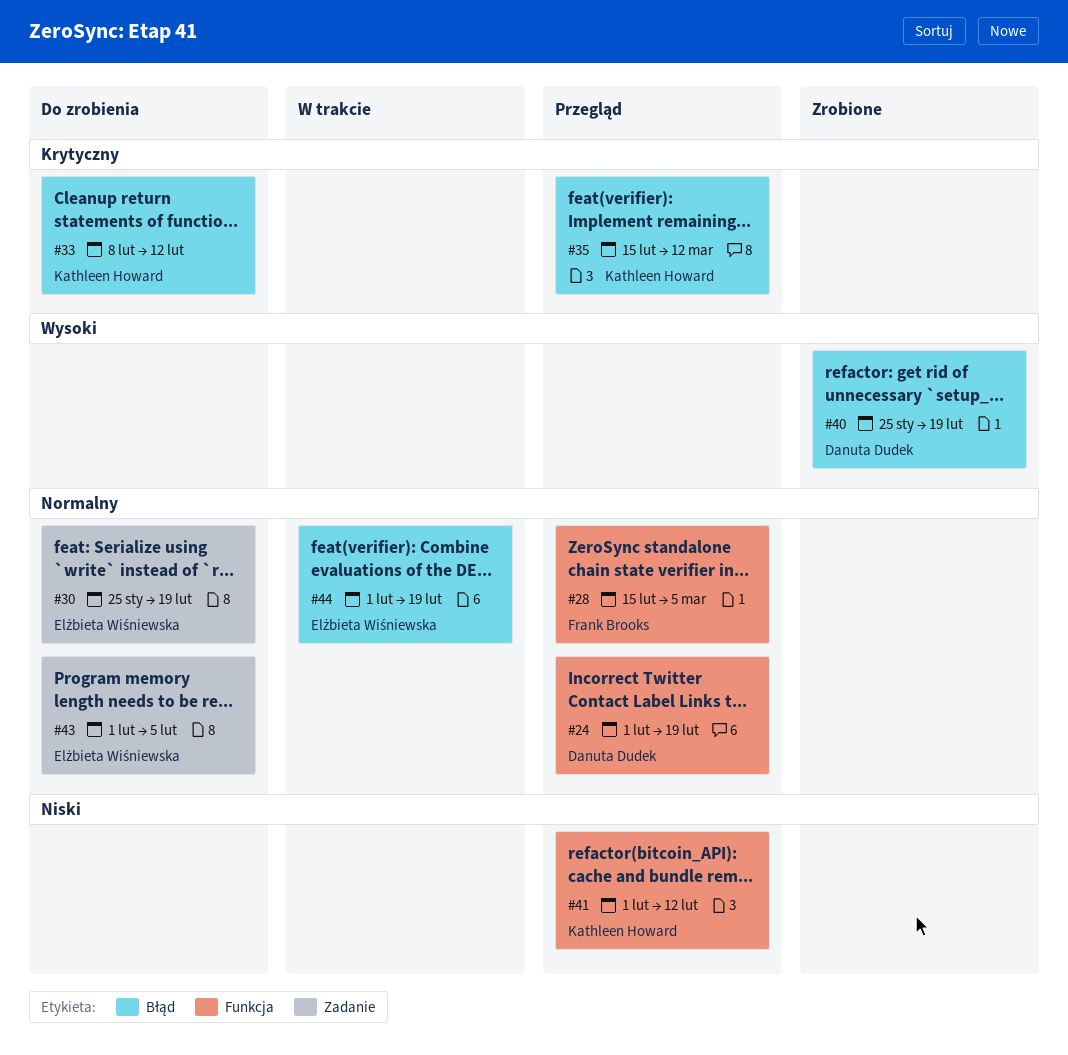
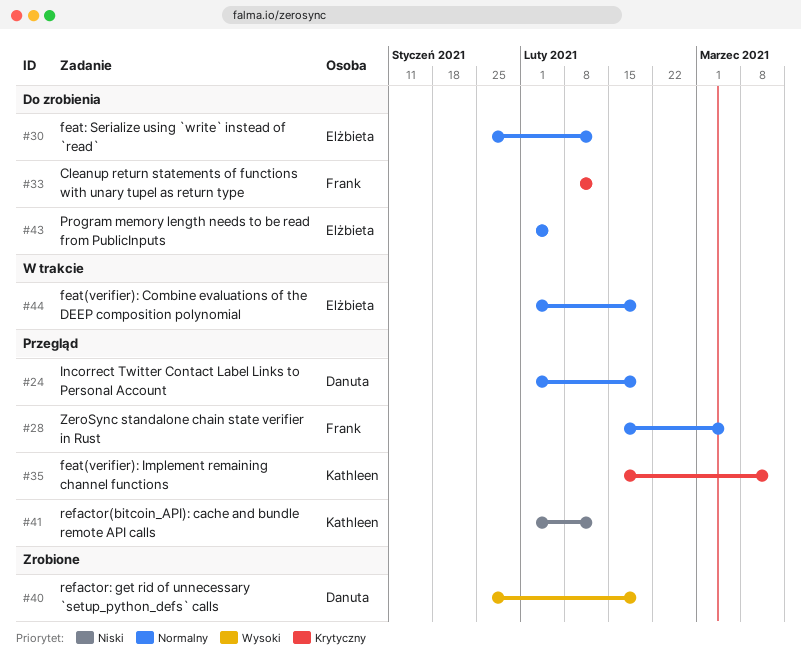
#30, due: Feb 19 -> Feb 12
#33, owner: Kathleen Howard -> Frank Brooks

